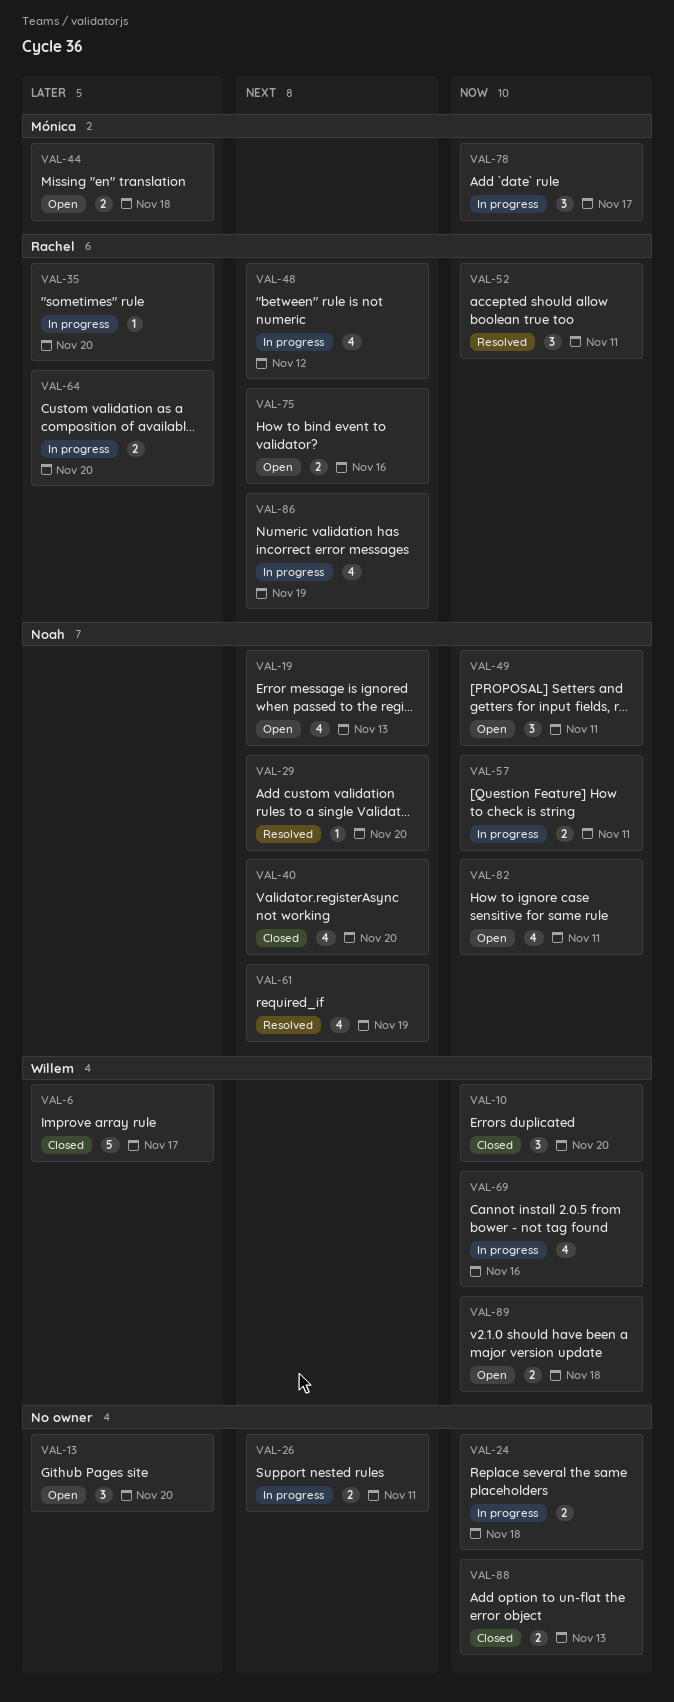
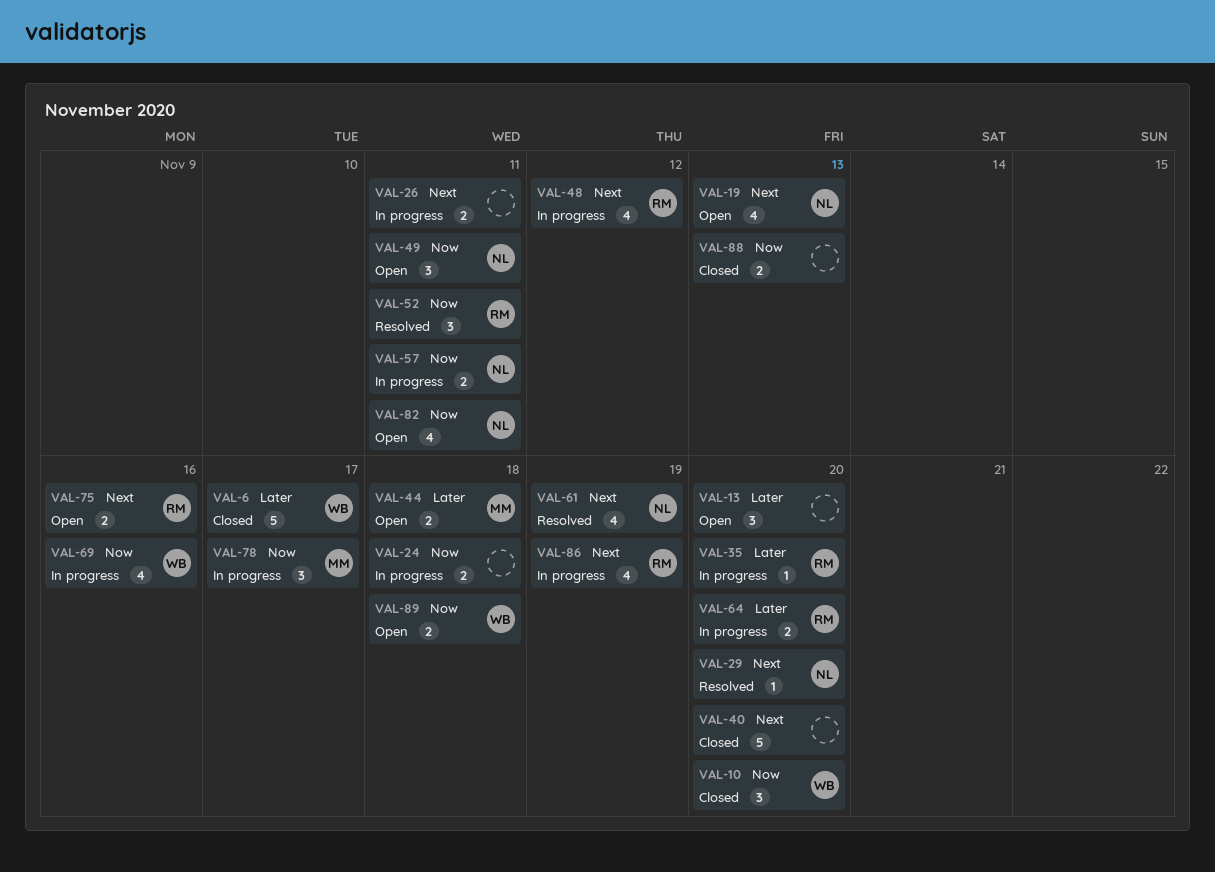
VAL-40, owner: Noah -> none
VAL-40, estimate: 4 -> 5

